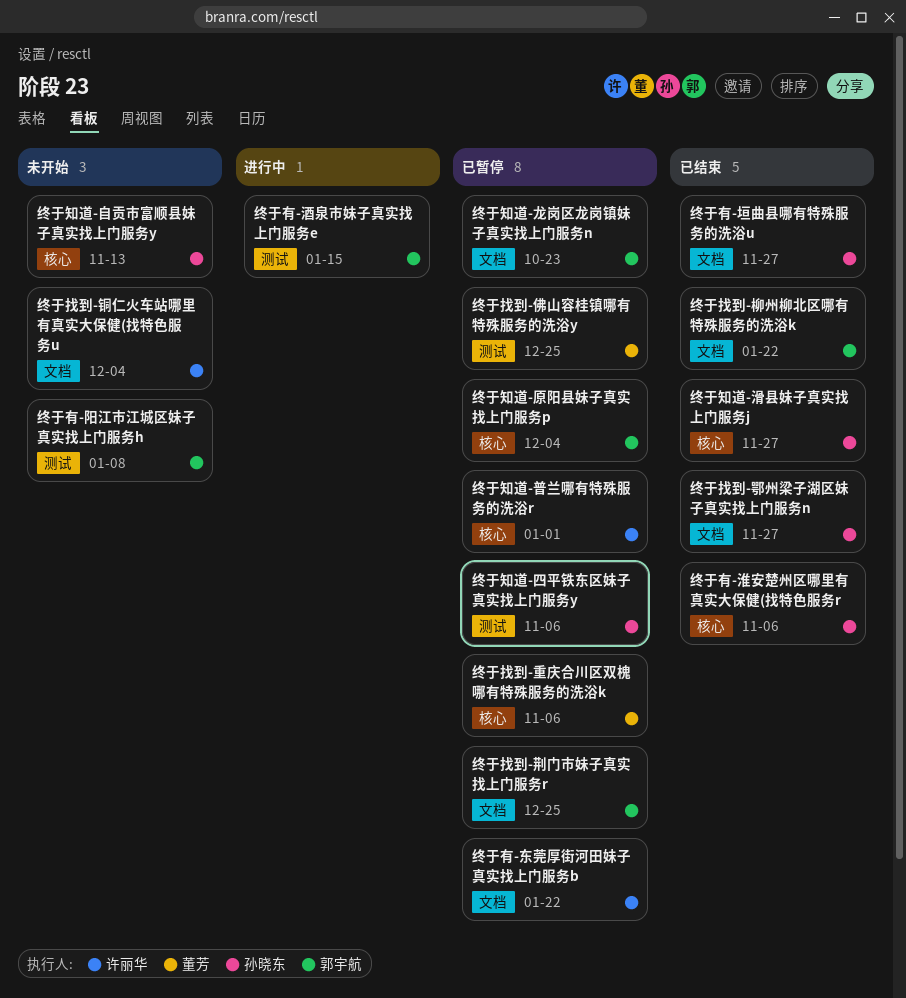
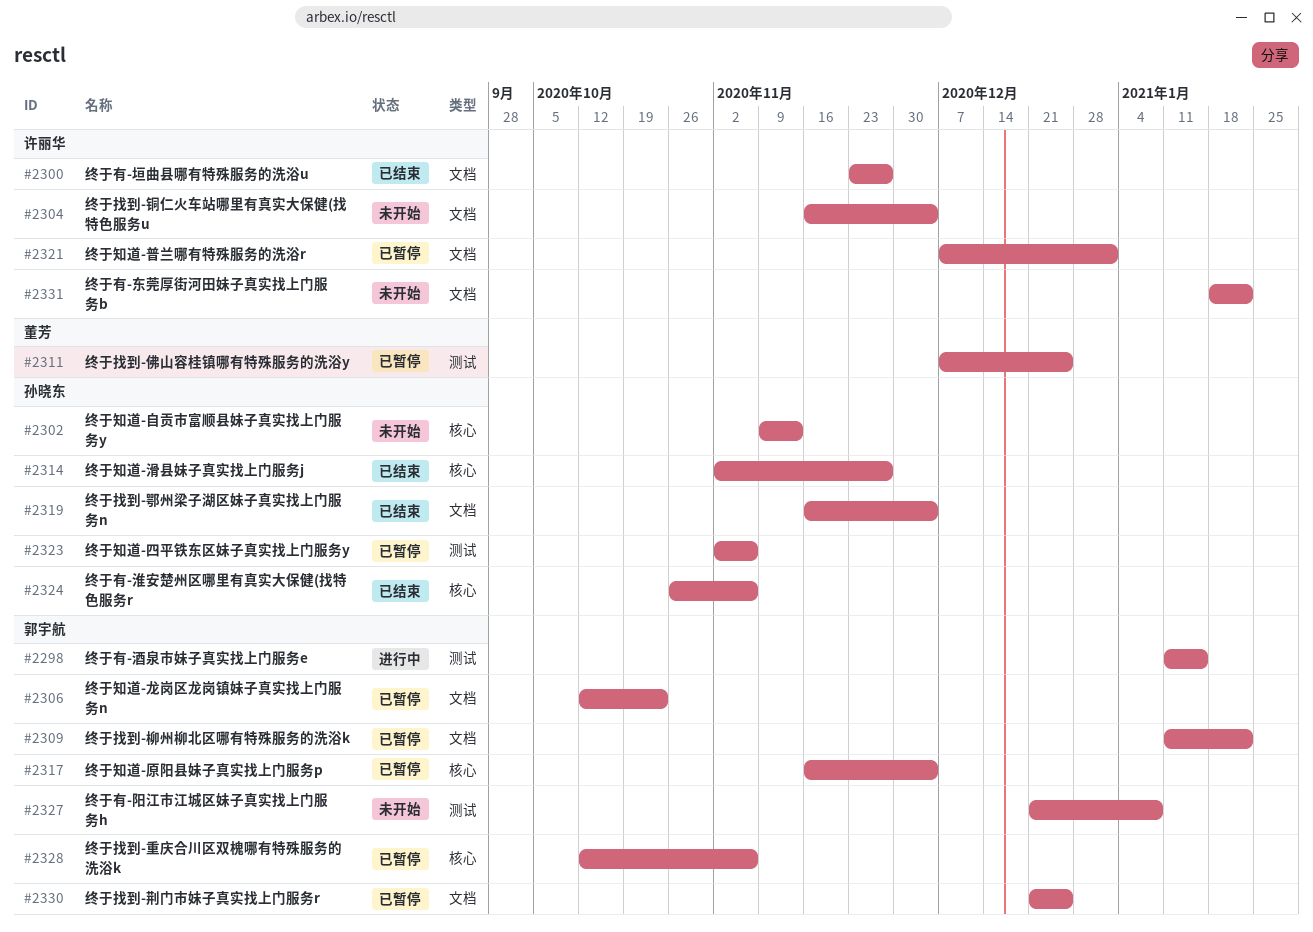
终于找到-柳州柳北区哪有特殊服务的洗浴k, status: 已结束 -> 已暂停
终于找到-鄂州梁子湖区妹子真实找上门服务n, due: Nov 27 -> Dec 4
终于找到-重庆合川区双槐哪有特殊服务的洗浴k, owner: 董芳 -> 郭宇航
终于有-东莞厚街河田妹子真实找上门服务b, status: 已暂停 -> 未开始
终于有-垣曲县哪有特殊服务的洗浴u, owner: 孙晓东 -> 许丽华
终于知道-普兰哪有特殊服务的洗浴r, label: 核心 -> 文档

